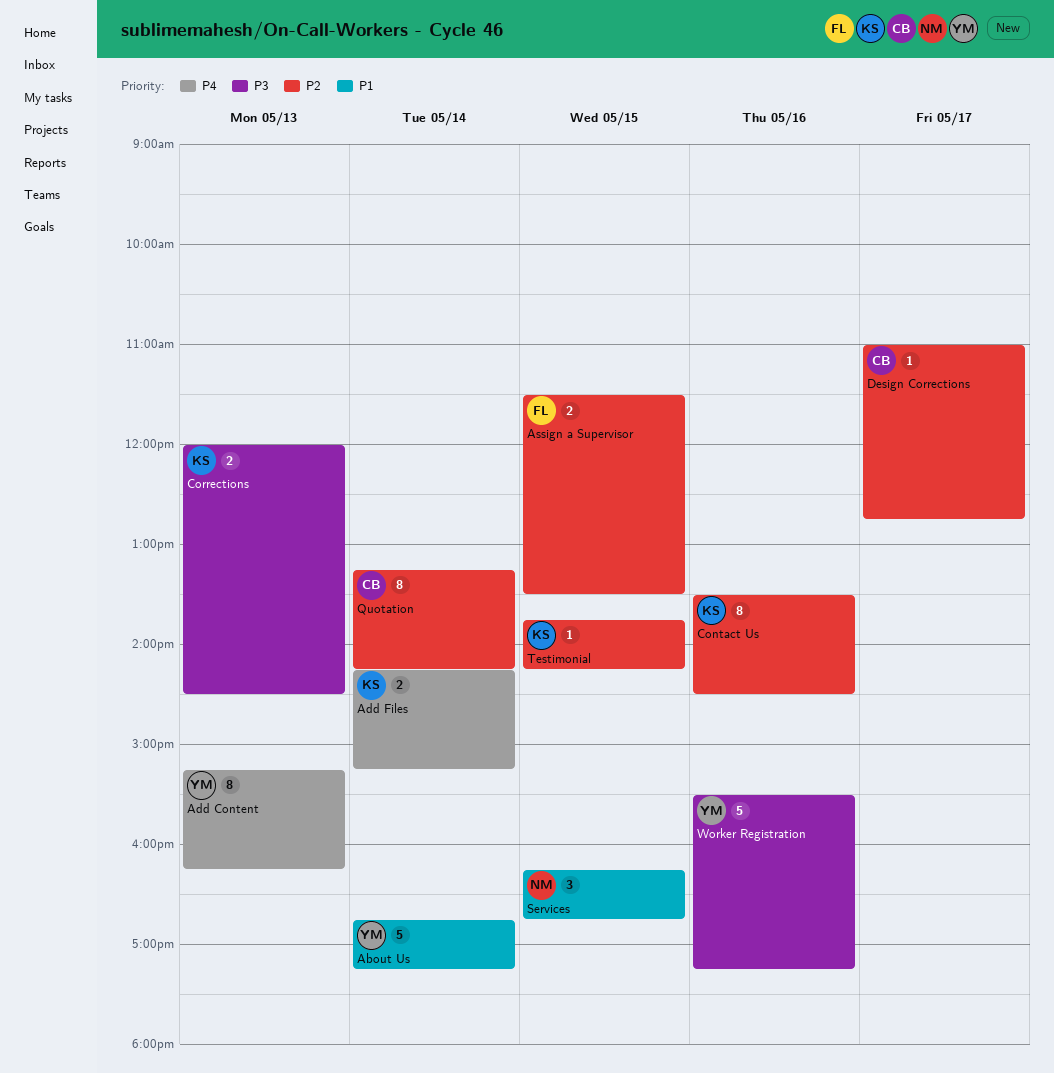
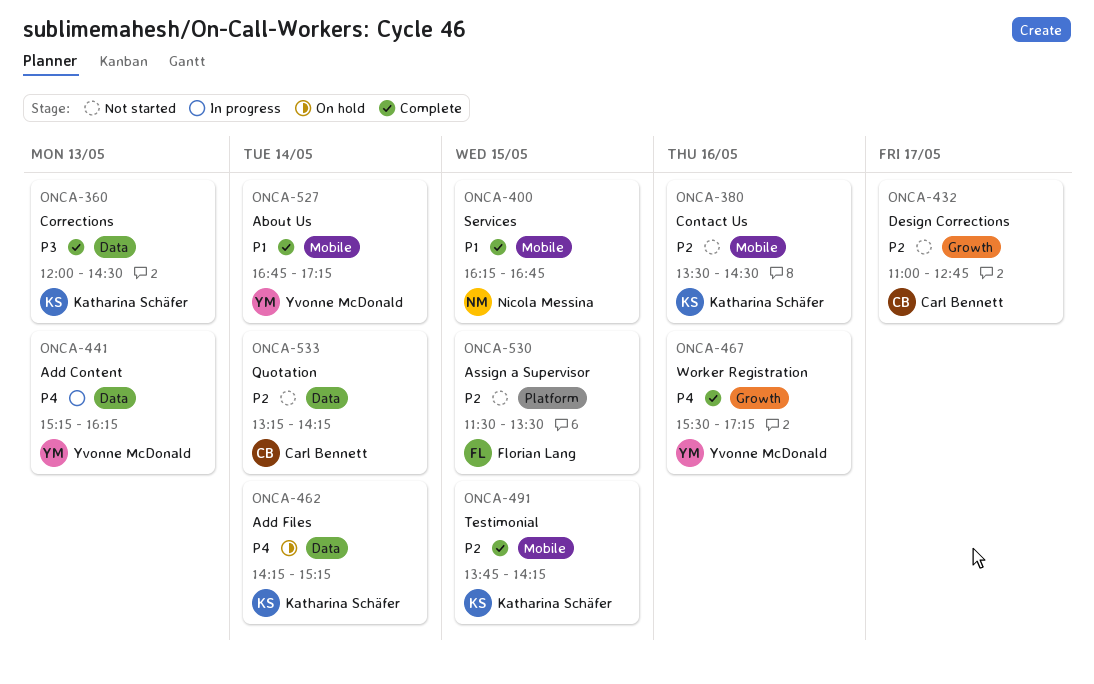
Worker Registration, priority: P3 -> P4

